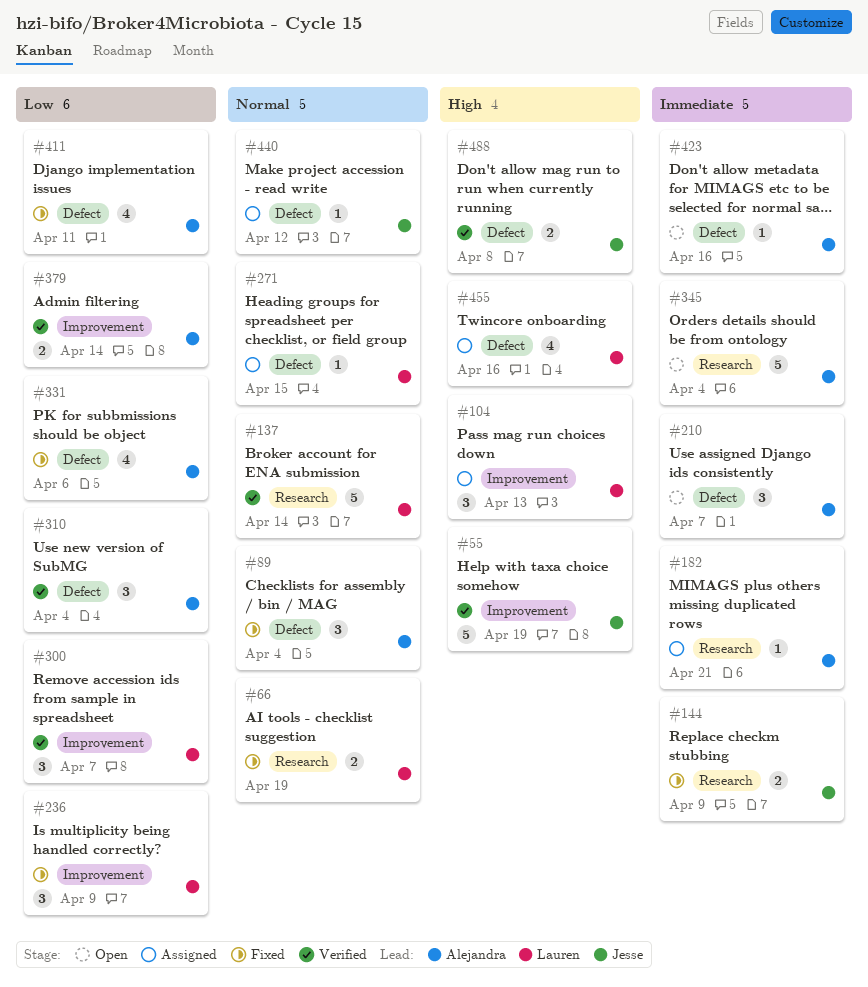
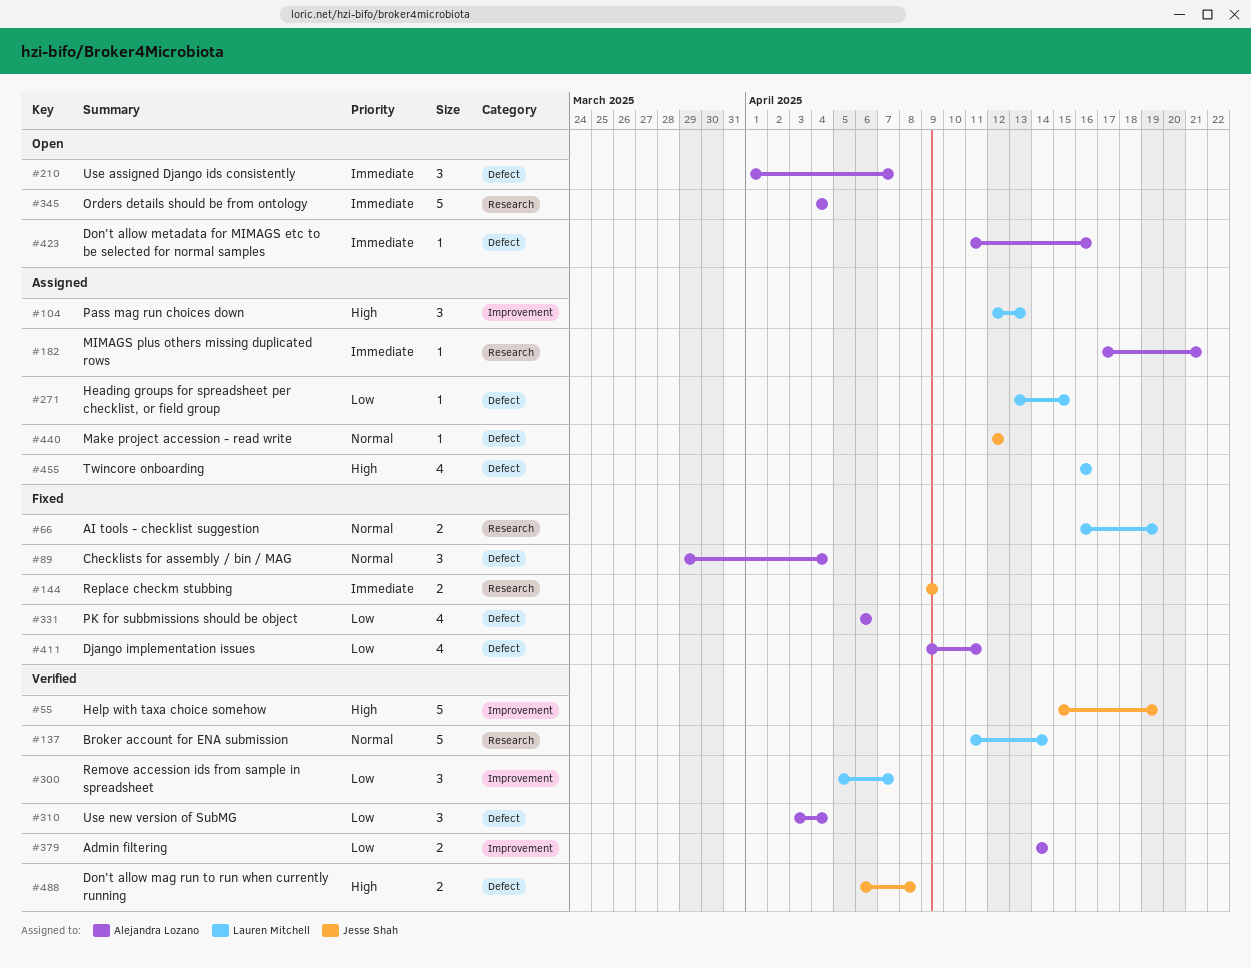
#236: present -> none
#271, priority: Normal -> Low

